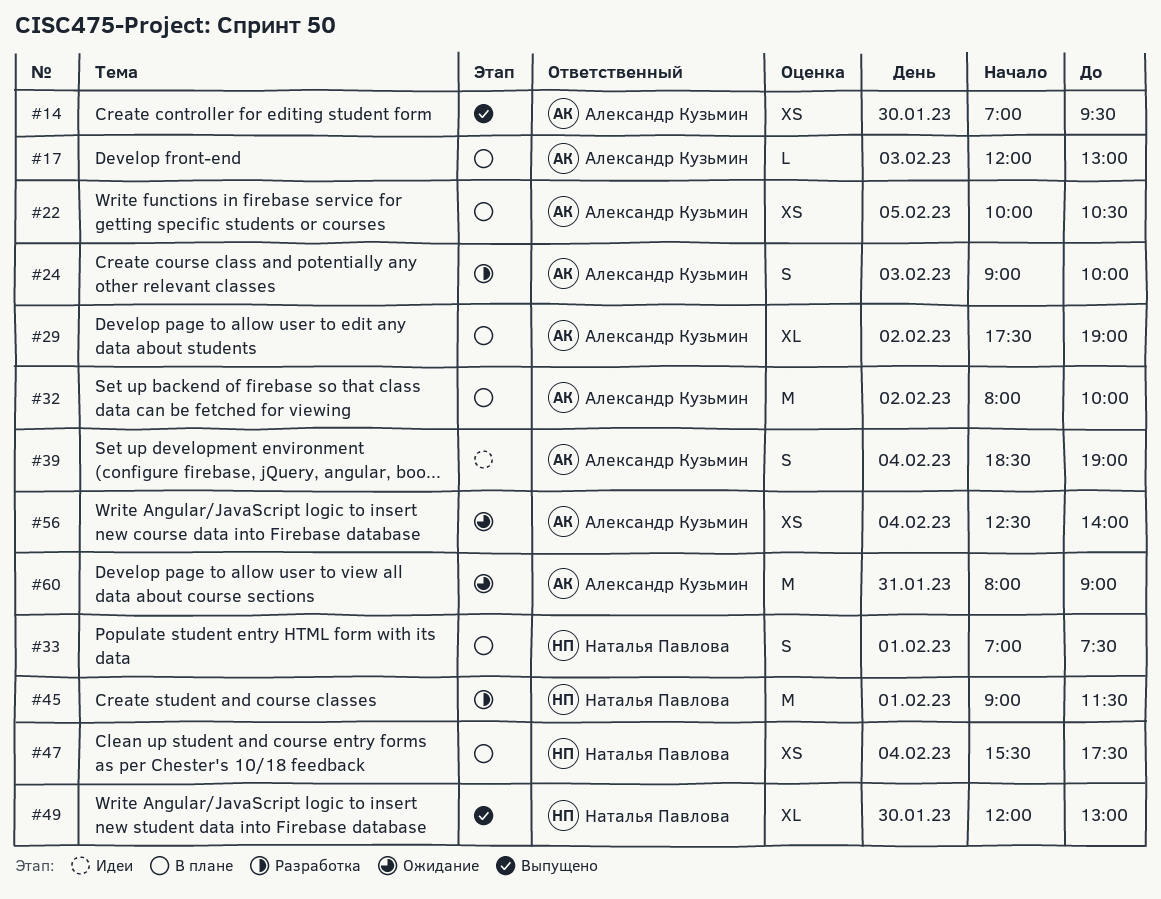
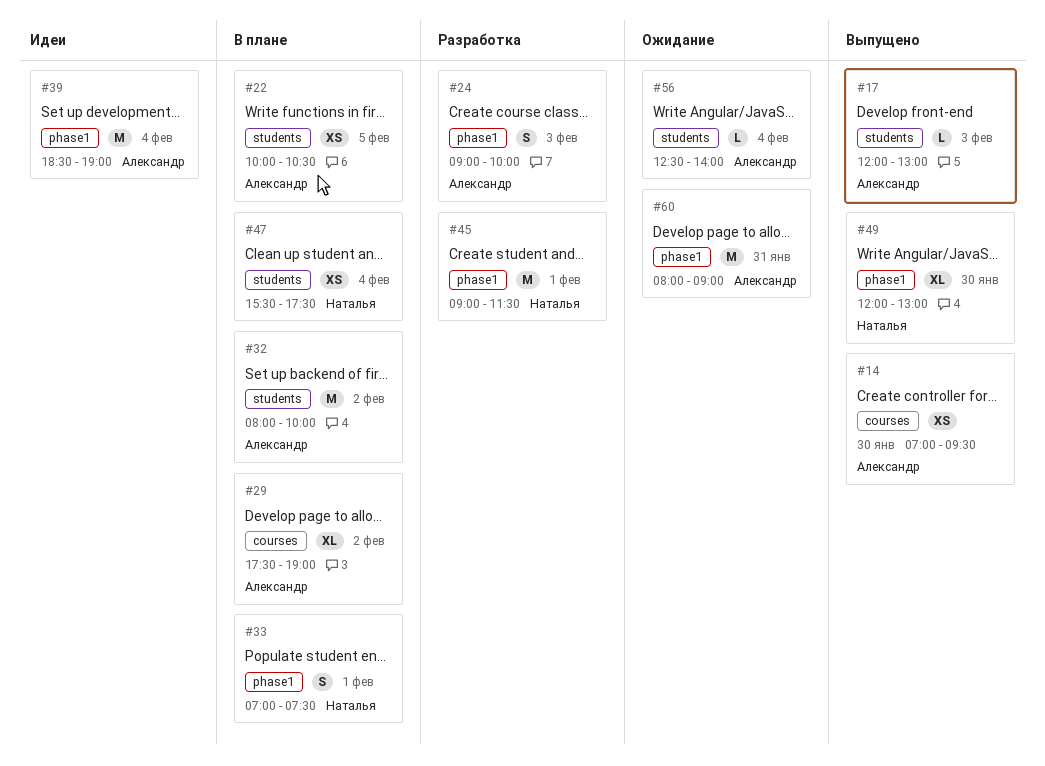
#17, status: В плане -> Выпущено
#39, estimate: S -> M
#56, estimate: XS -> L

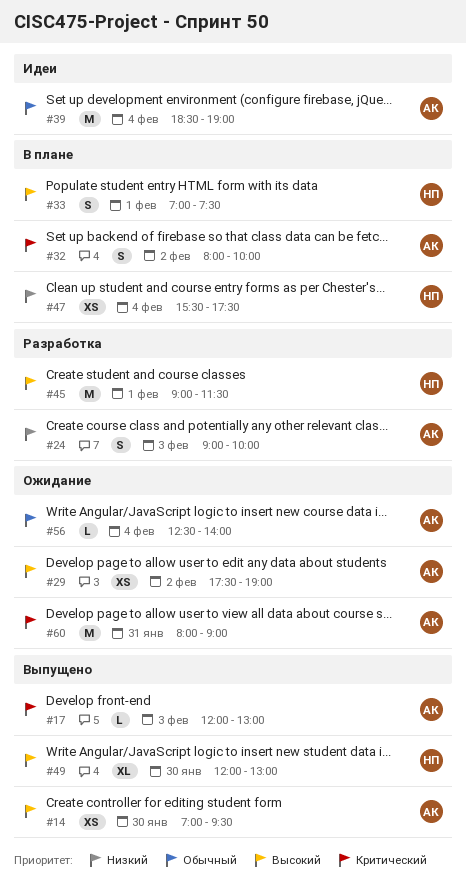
#22: present -> none
#29, status: В плане -> Ожидание
#29, estimate: XL -> XS
#32, estimate: M -> S

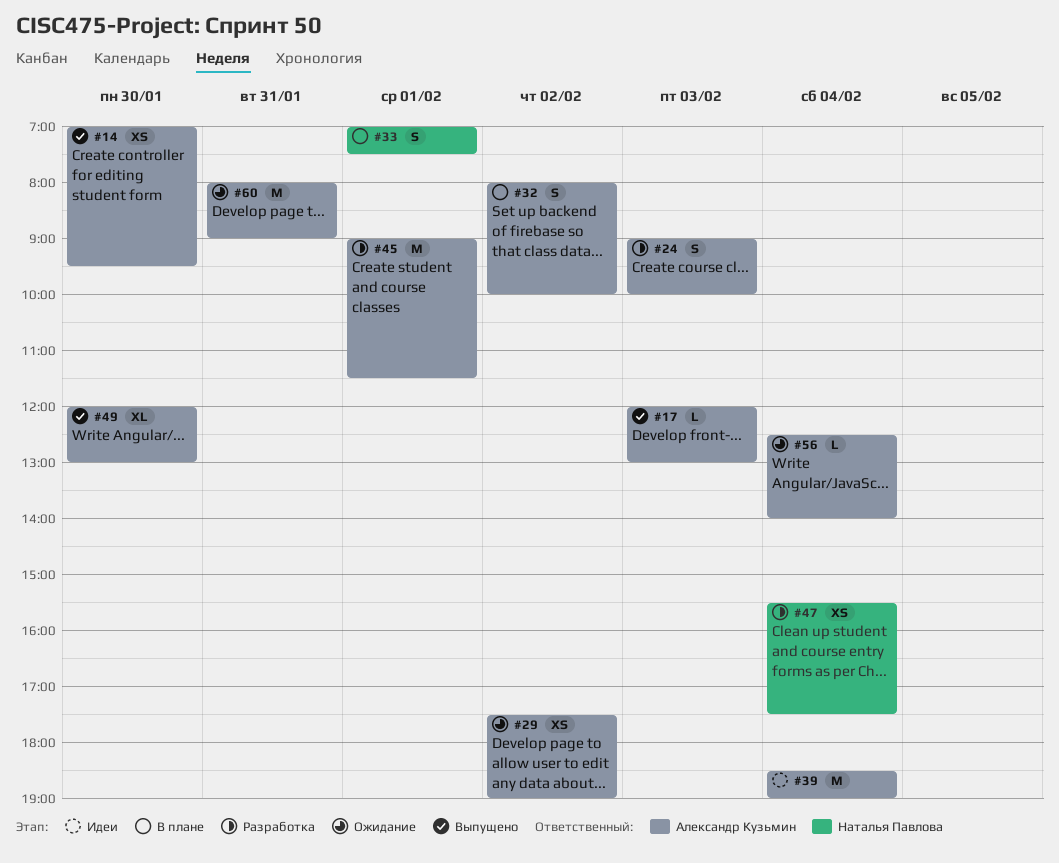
#45, owner: Наталья Павлова -> Александр Кузьмин
#47, status: В плане -> Разработка
#49, owner: Наталья Павлова -> Александр Кузьмин

